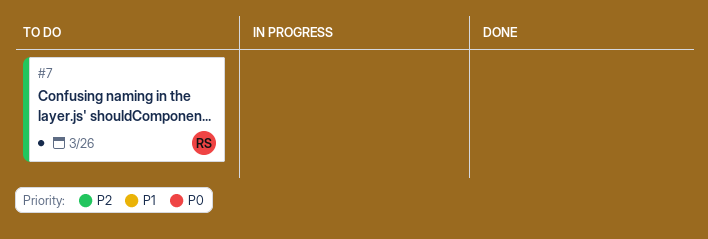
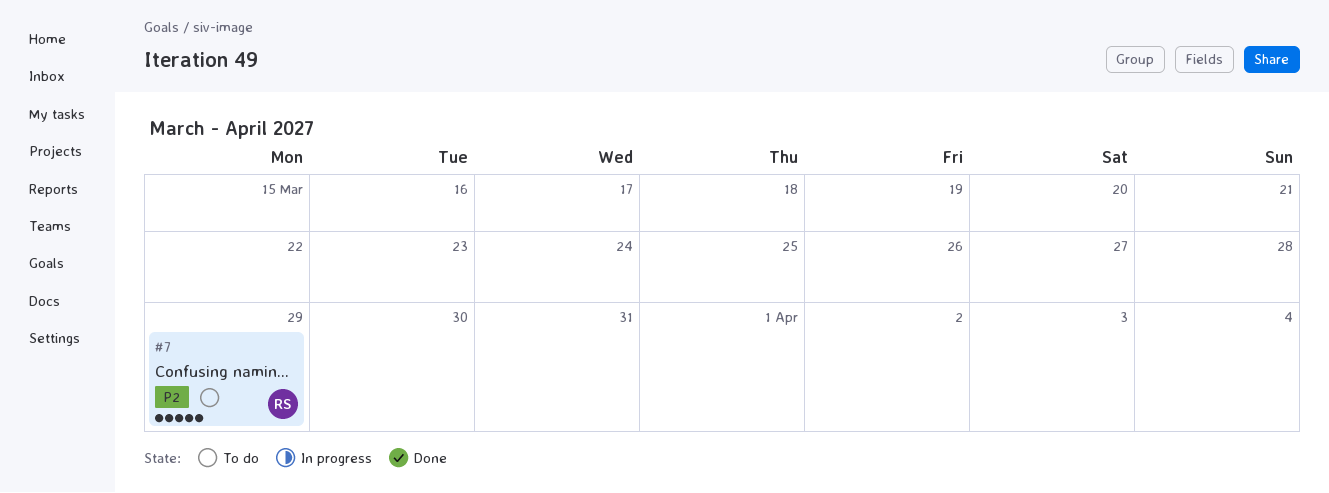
#7, estimate: 1 -> 5
#7, due: Mar 26 -> Mar 29

